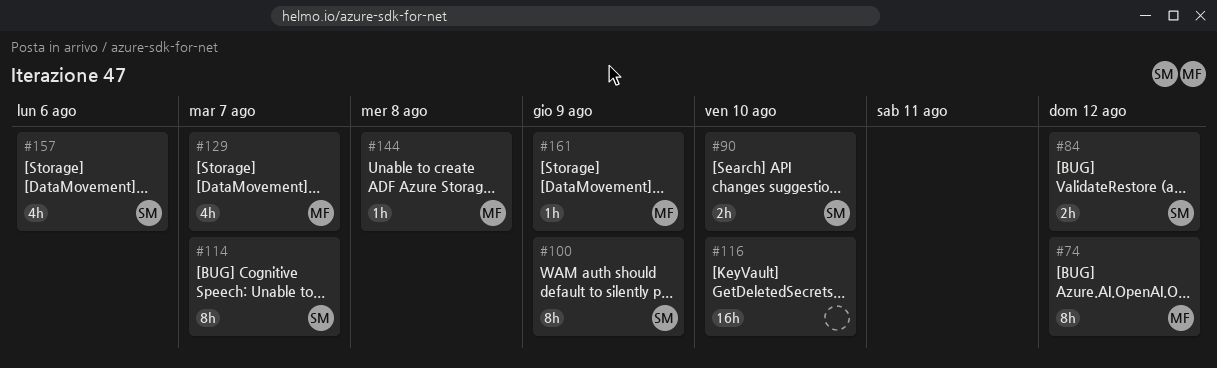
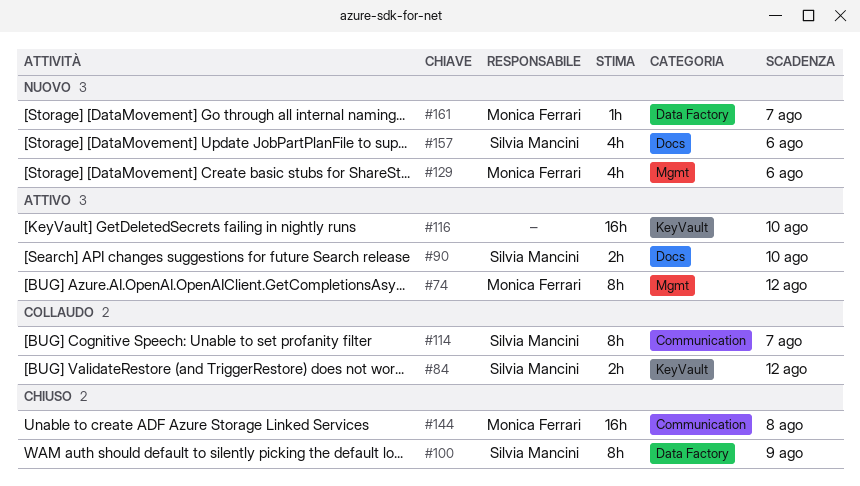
#129, due: Aug 7 -> Aug 6
#144, estimate: 1h -> 16h
#161, due: Aug 9 -> Aug 7

